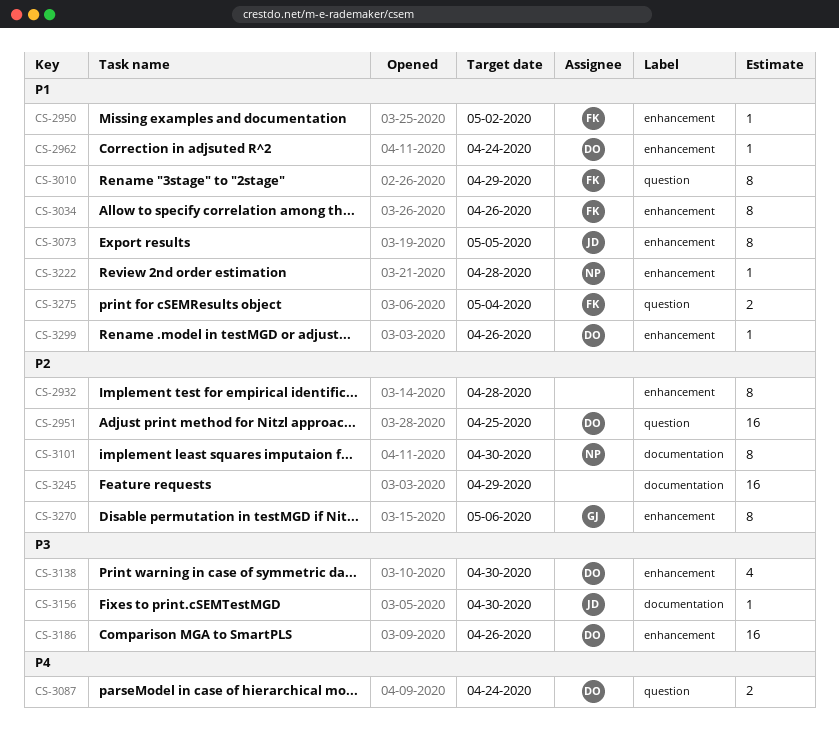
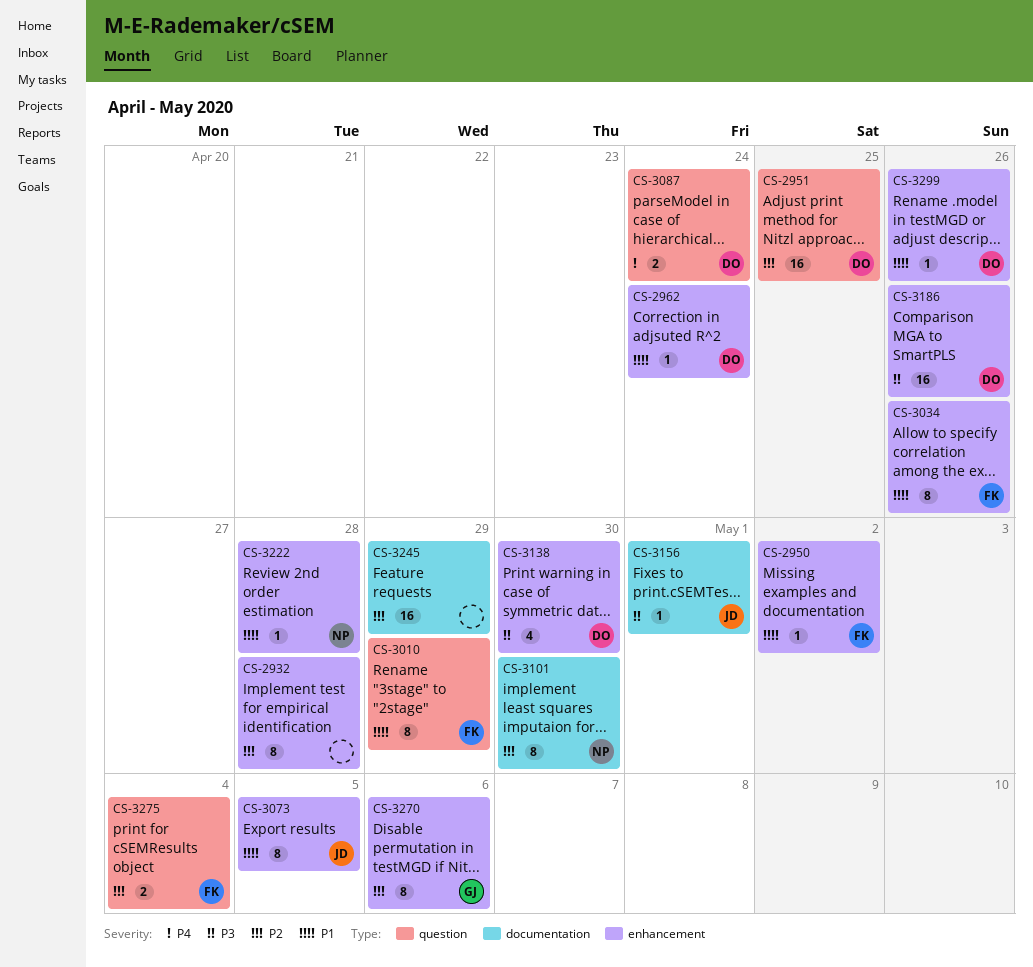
CS-3156, due: Apr 30 -> May 1
CS-3275, priority: P1 -> P2

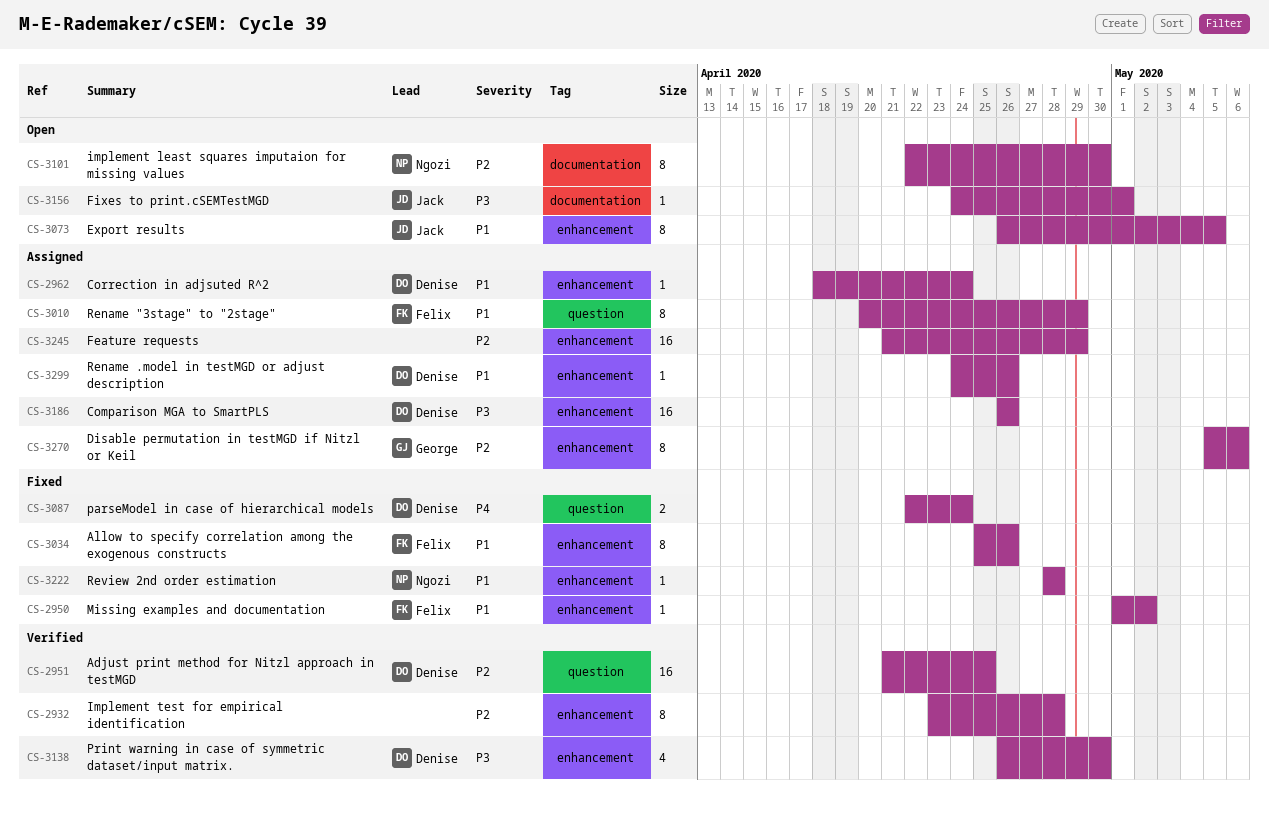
CS-3245, label: documentation -> enhancement
CS-3275: present -> none

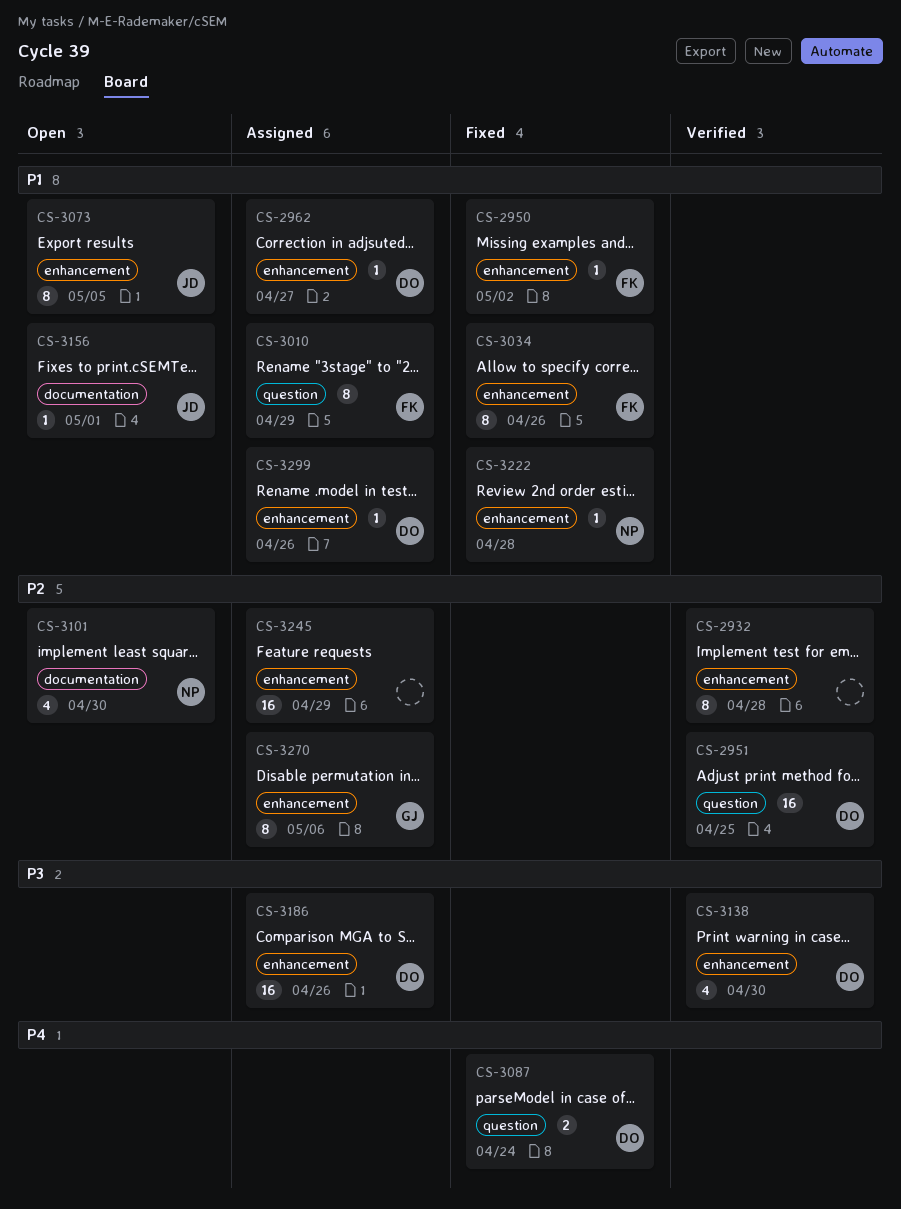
CS-2962, due: Apr 24 -> Apr 27
CS-3101, estimate: 8 -> 4
CS-3156, priority: P3 -> P1

